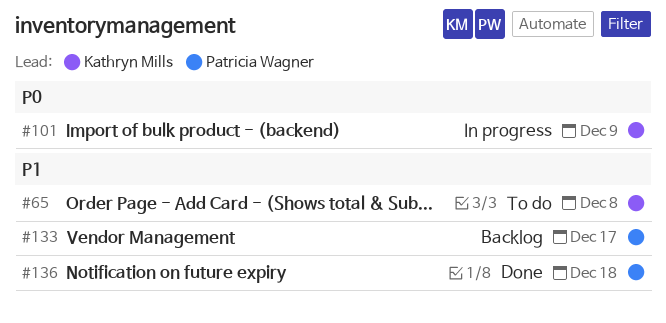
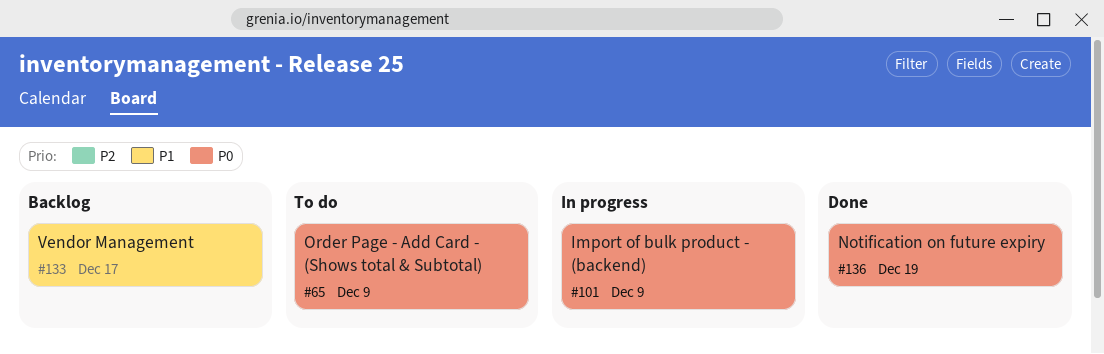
#65, priority: P1 -> P0
#65, due: Dec 8 -> Dec 9
#136, priority: P1 -> P0
#136, due: Dec 18 -> Dec 19

